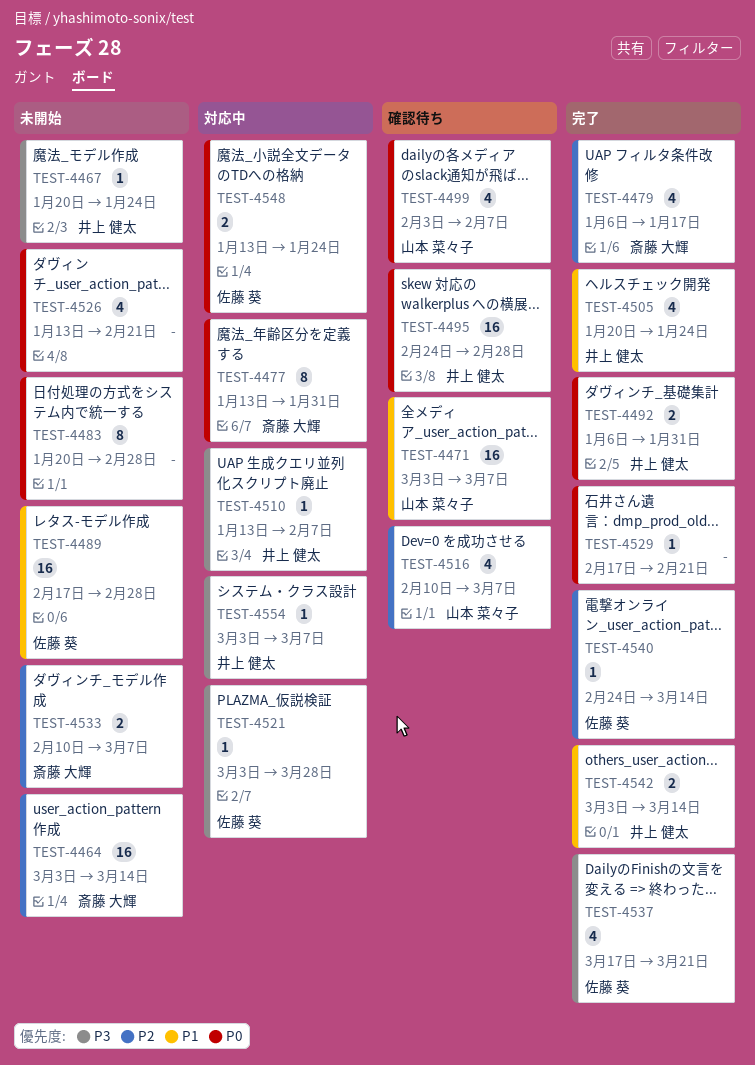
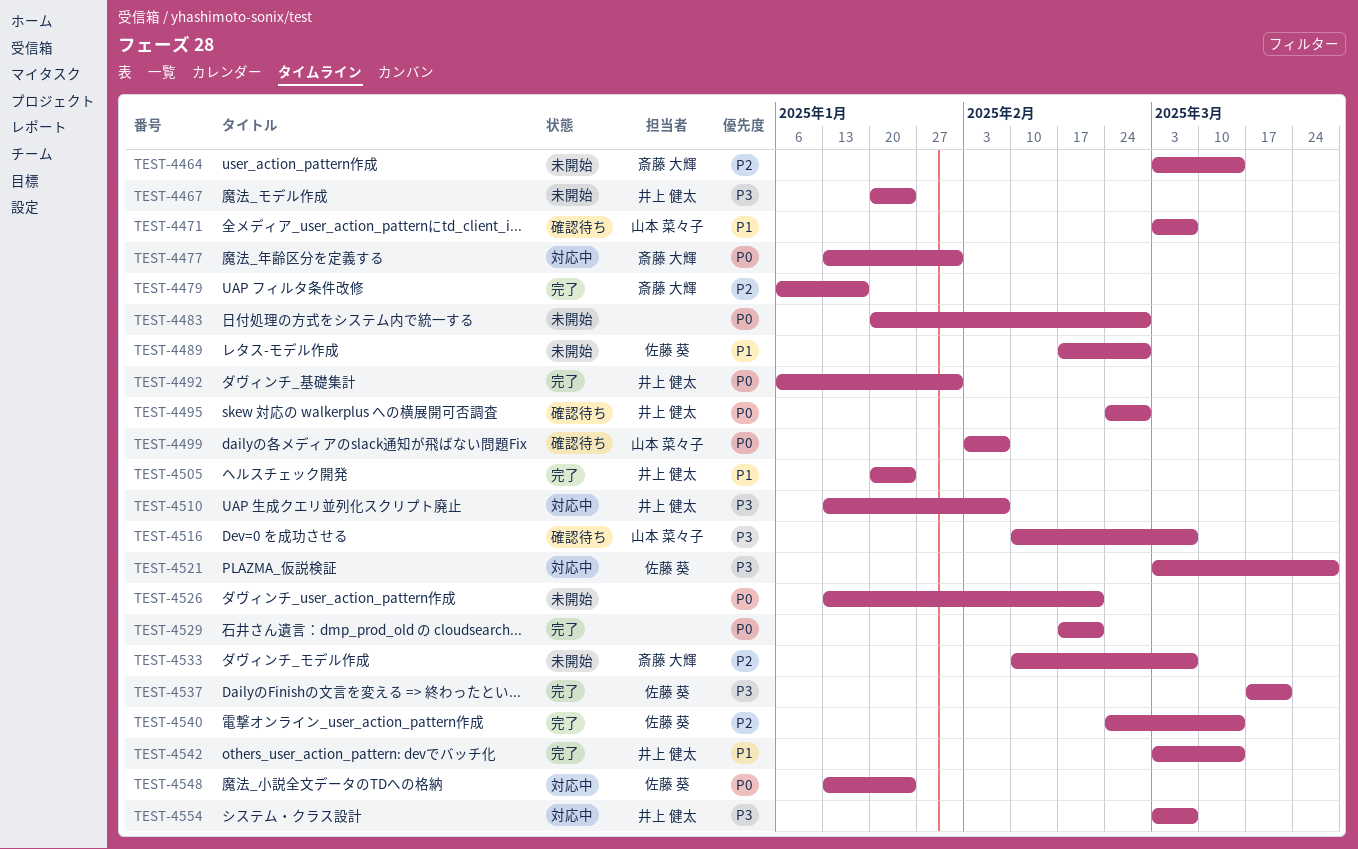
TEST-4516, priority: P2 -> P3

